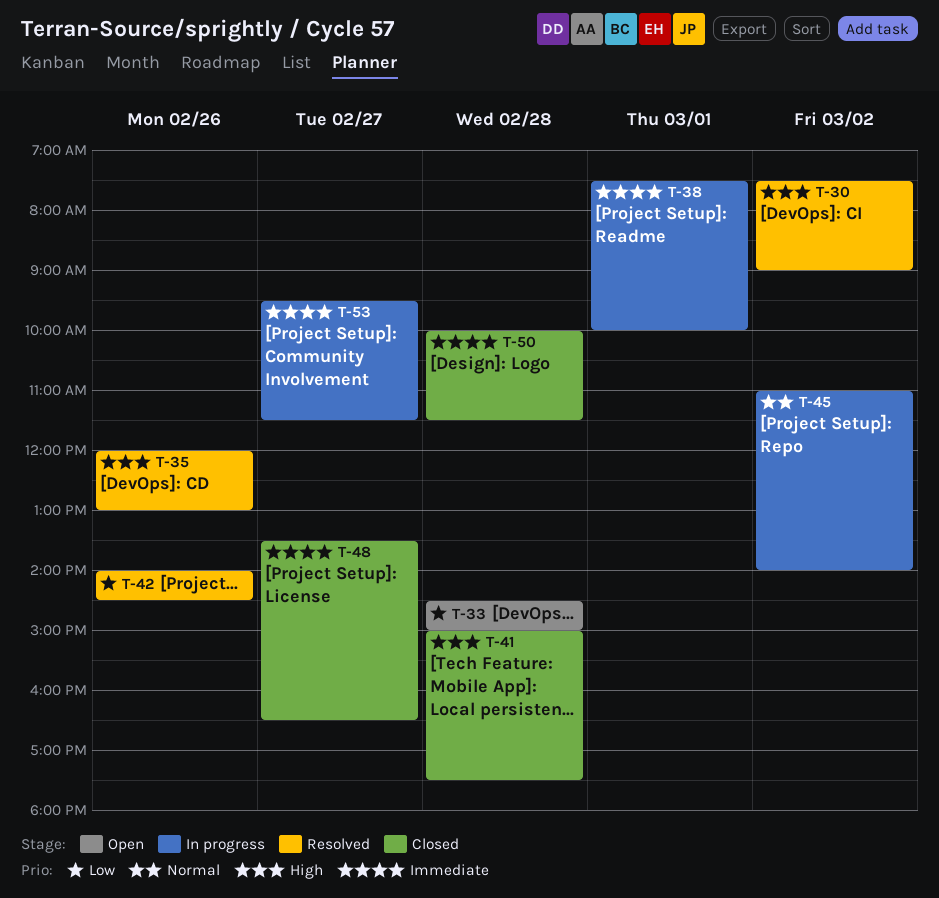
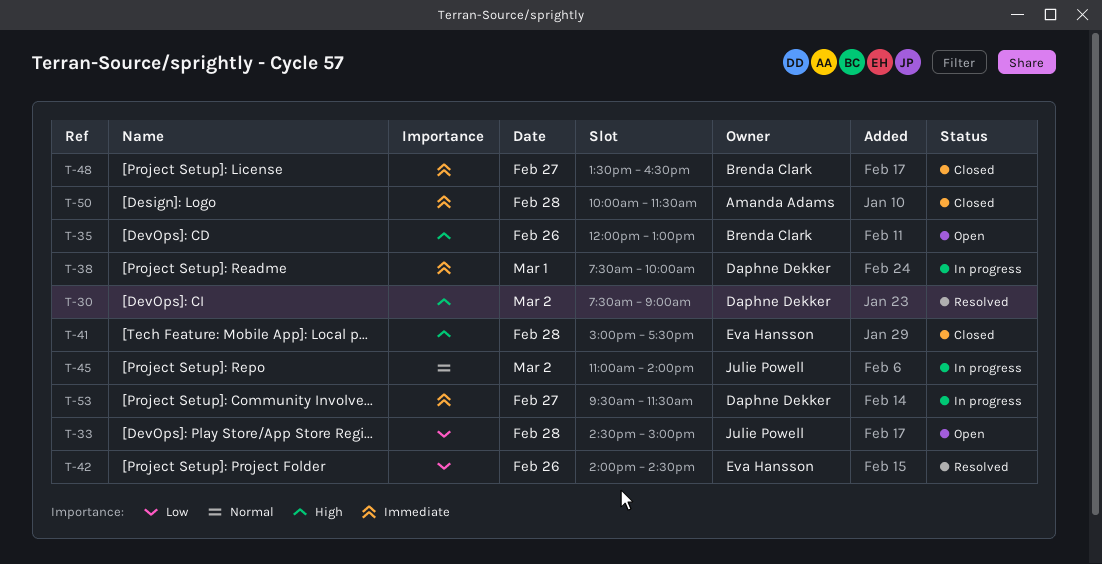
T-35, status: Resolved -> Open

